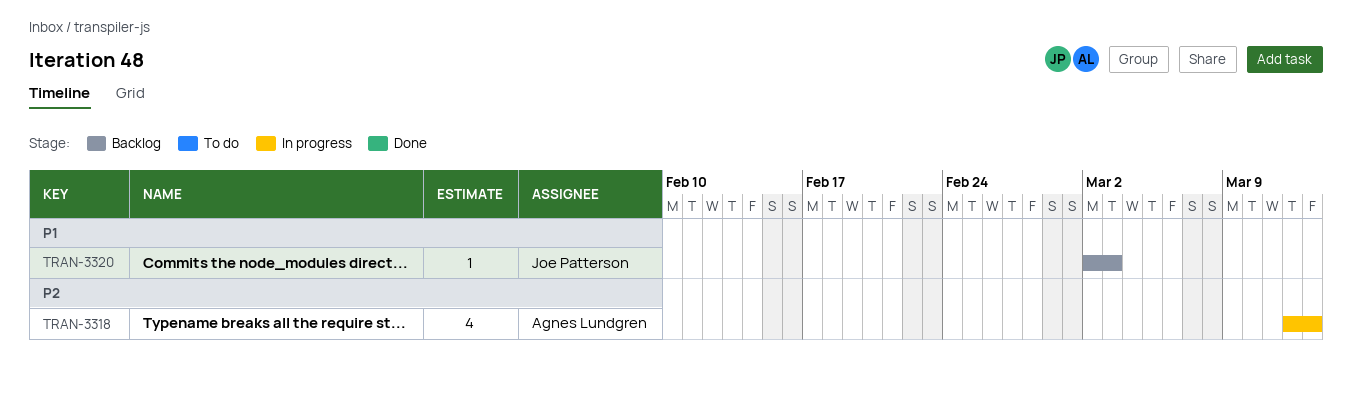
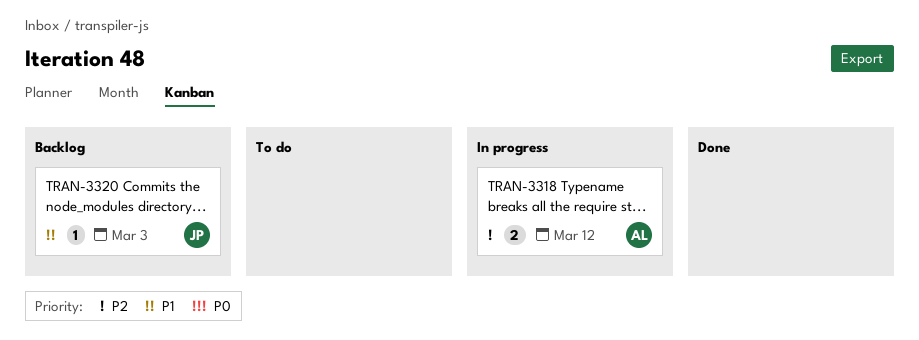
TRAN-3318, estimate: 4 -> 2
TRAN-3318, due: Mar 13 -> Mar 12

